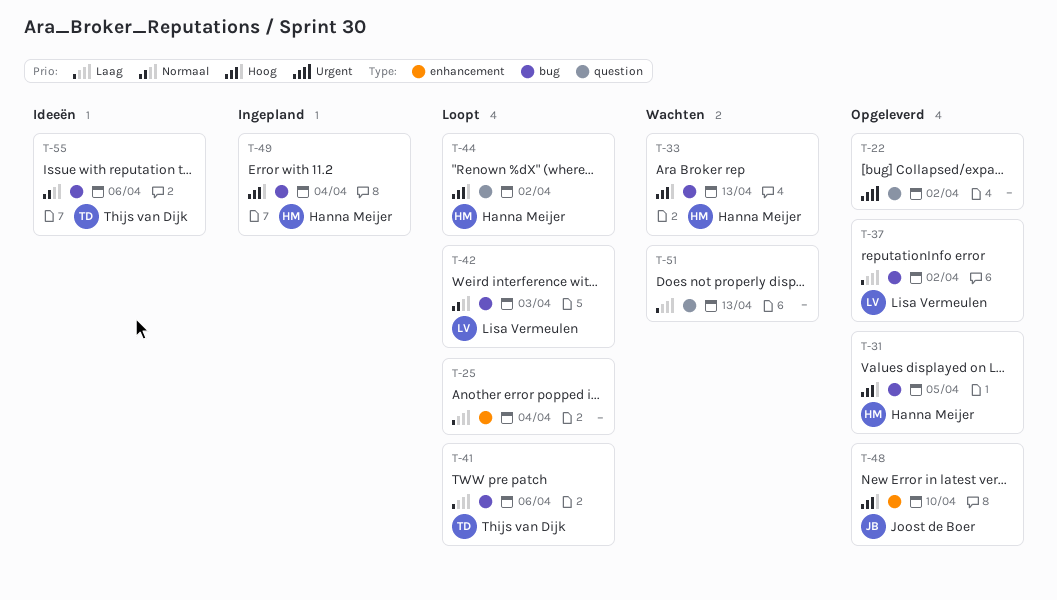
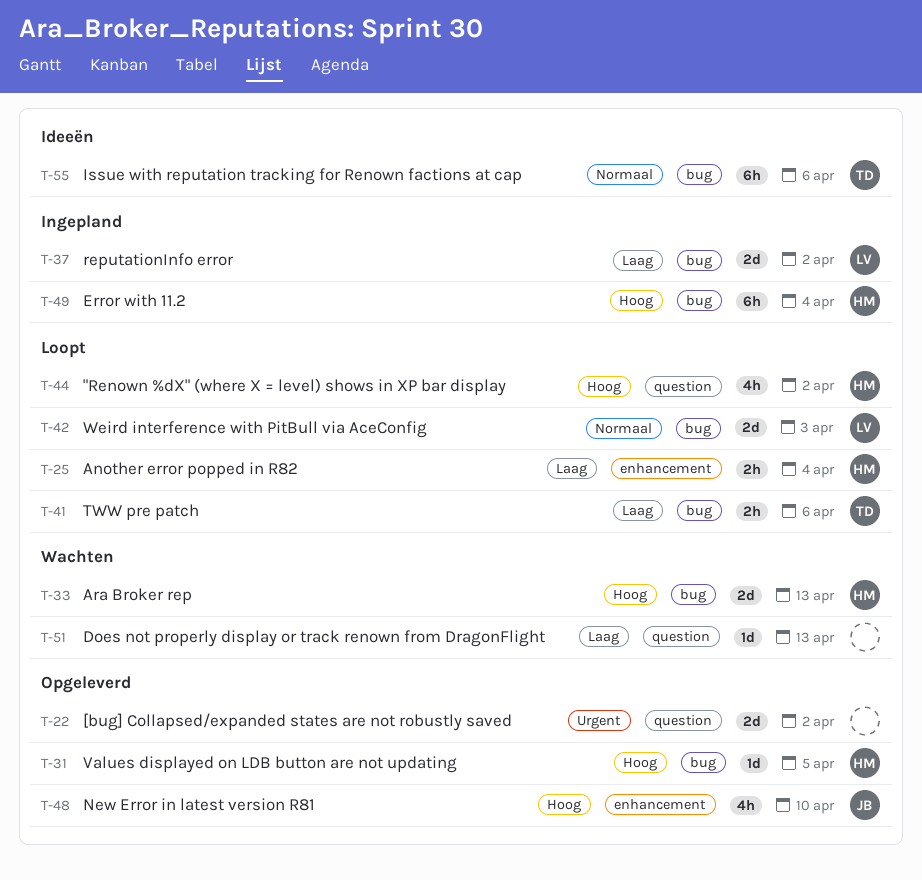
T-25, owner: none -> Hanna Meijer
T-37, status: Opgeleverd -> Ingepland

